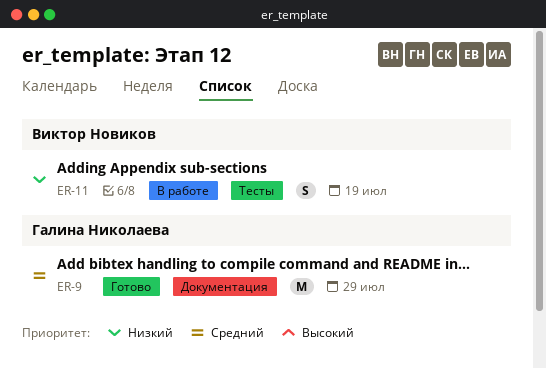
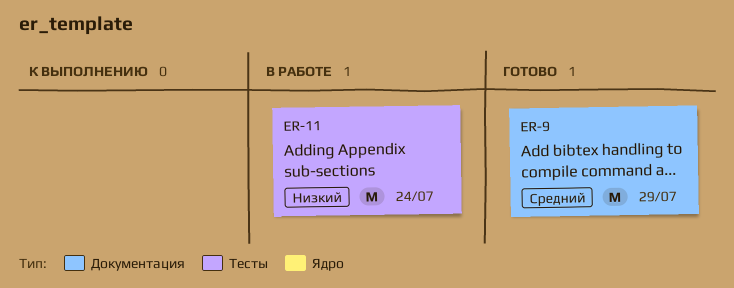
ER-11, estimate: S -> M
ER-11, due: Jul 19 -> Jul 24

